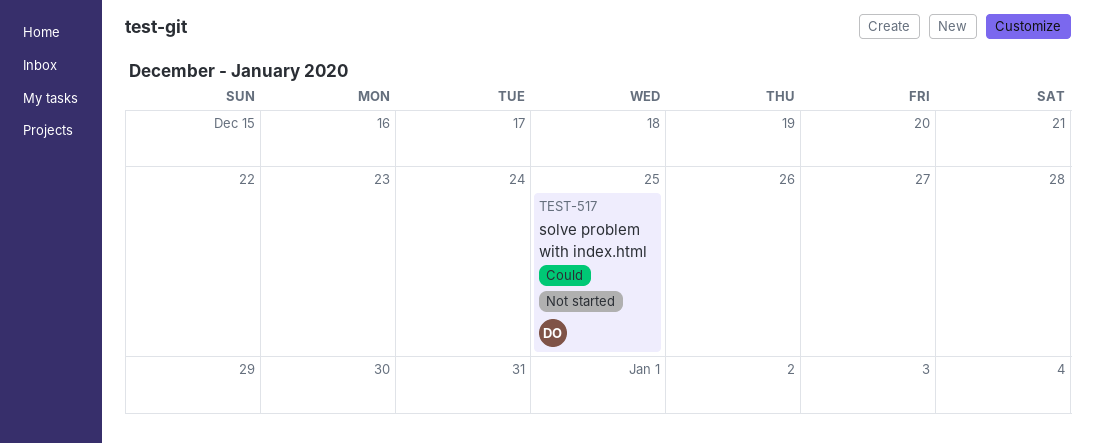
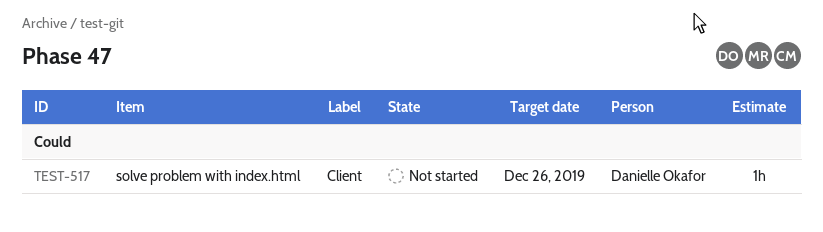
TEST-517, due: Dec 25 -> Dec 26

